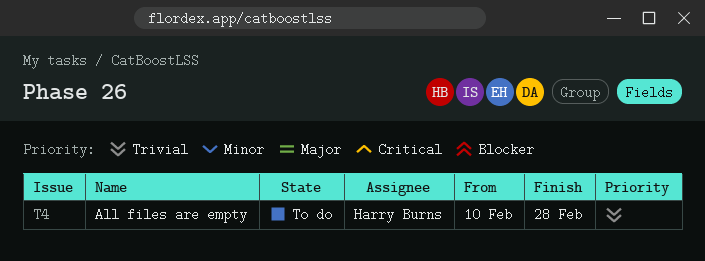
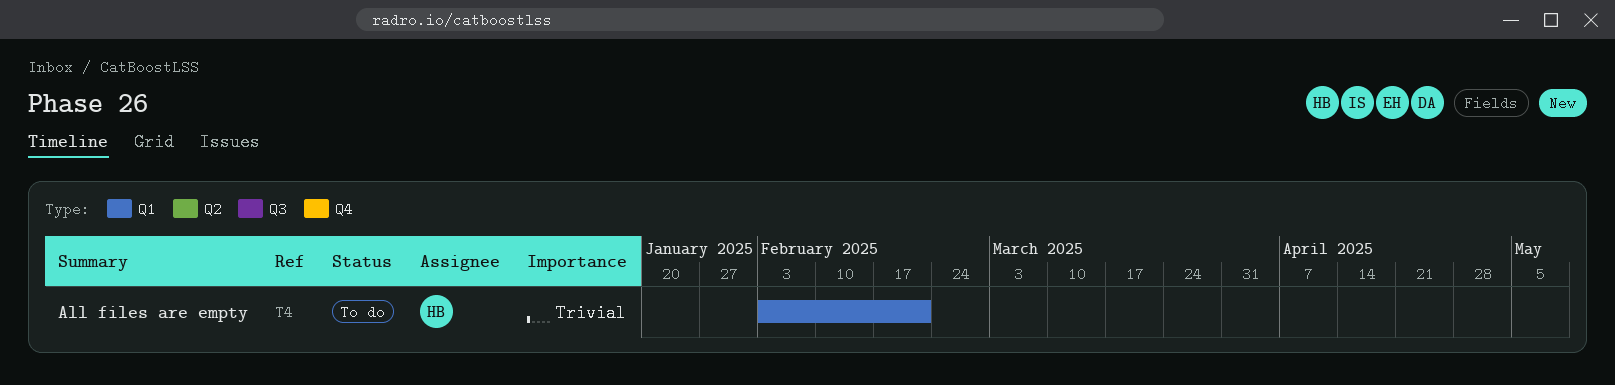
T4, start: Feb 10 -> Feb 3
T4, due: Feb 28 -> Feb 21

